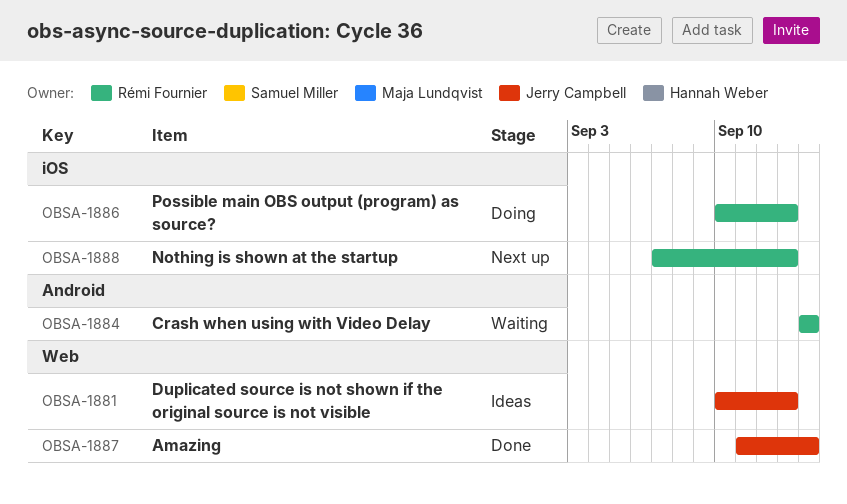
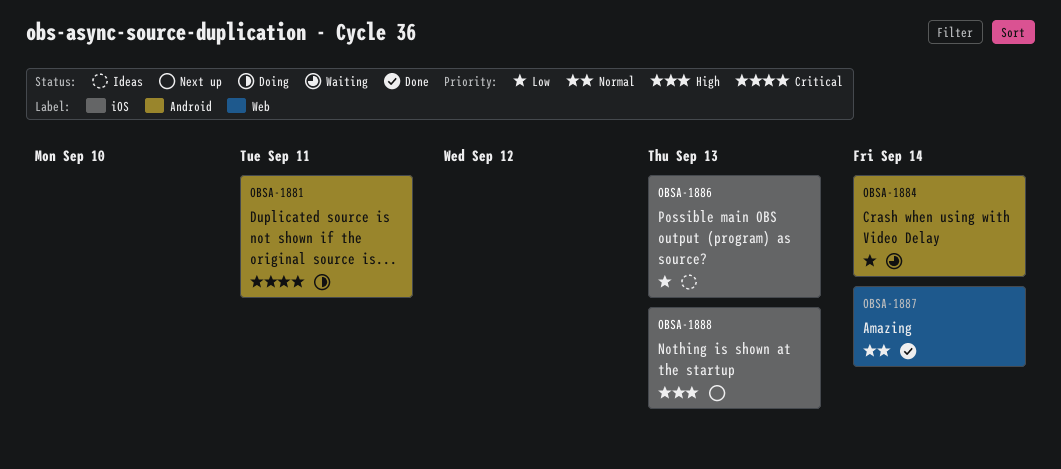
OBSA-1881, status: Ideas -> Doing
OBSA-1881, label: Web -> Android
OBSA-1881, due: Sep 13 -> Sep 11
OBSA-1886, status: Doing -> Ideas

